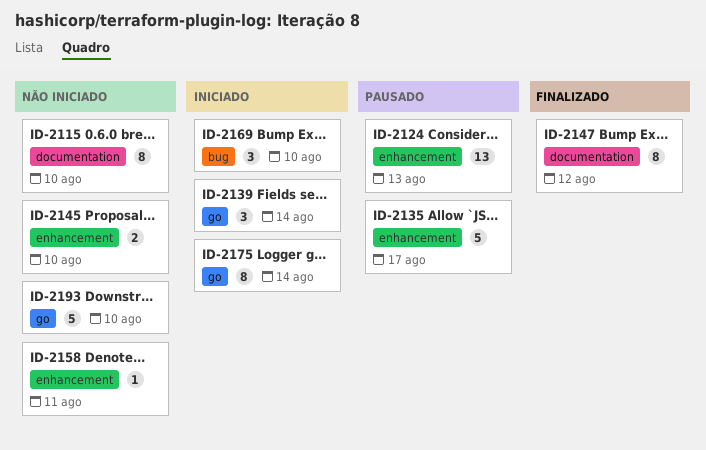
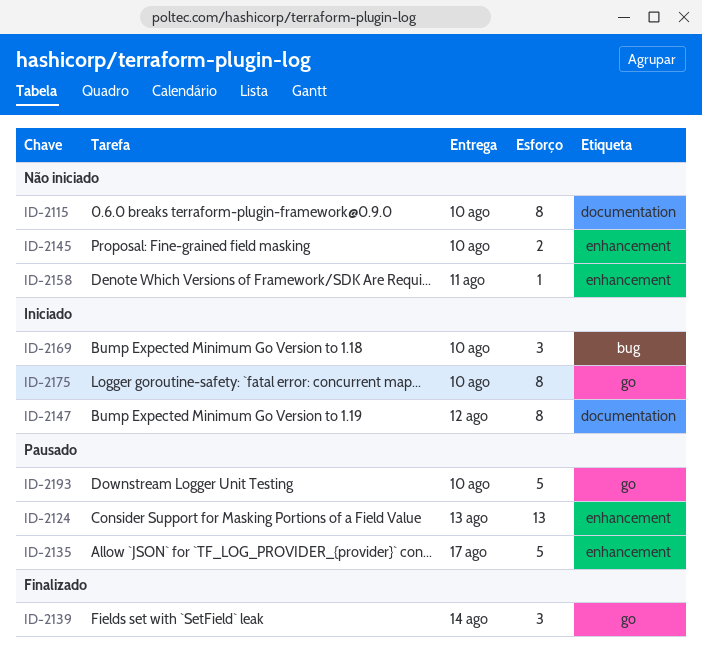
ID-2139, status: Iniciado -> Finalizado
ID-2147, status: Finalizado -> Iniciado
ID-2175, due: Aug 14 -> Aug 10
ID-2193, status: Não iniciado -> Pausado

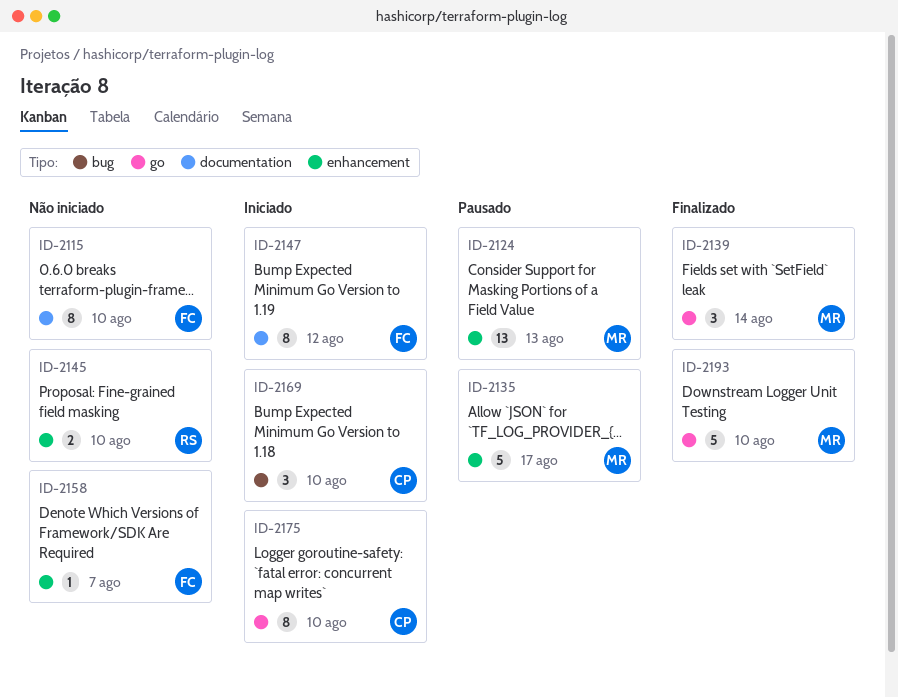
ID-2158, due: Aug 11 -> Aug 7
ID-2193, status: Pausado -> Finalizado

